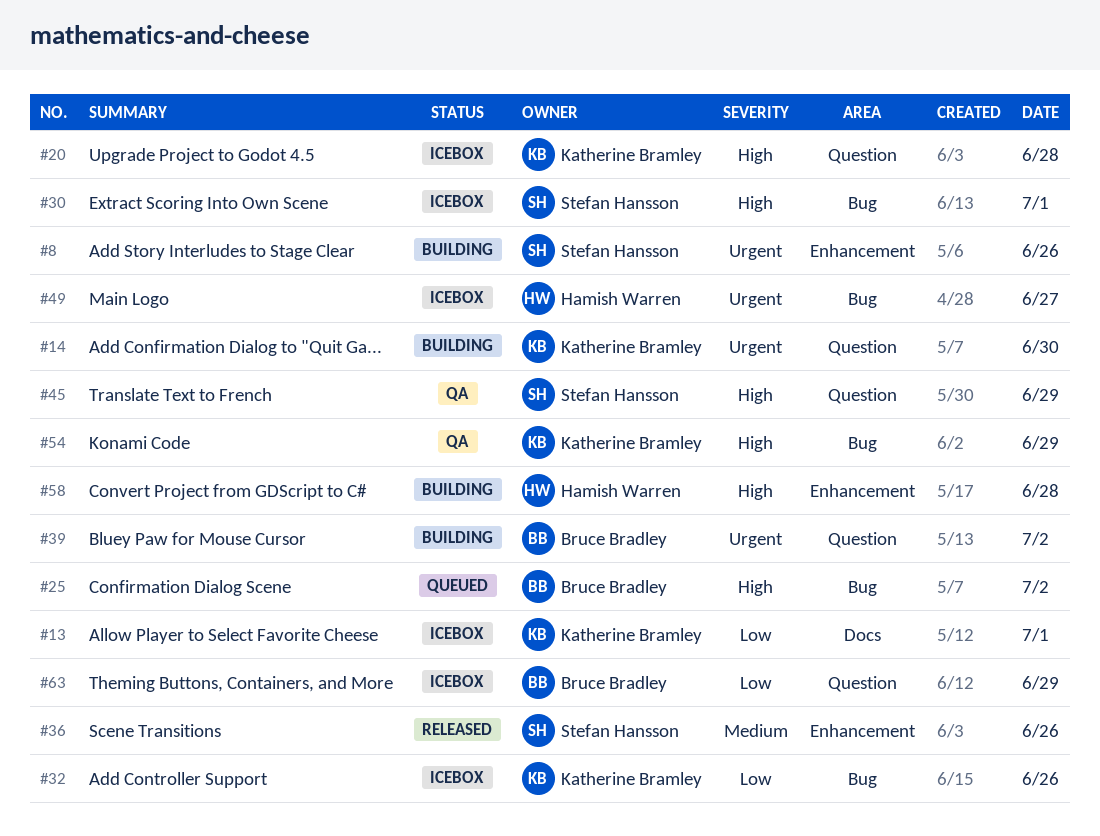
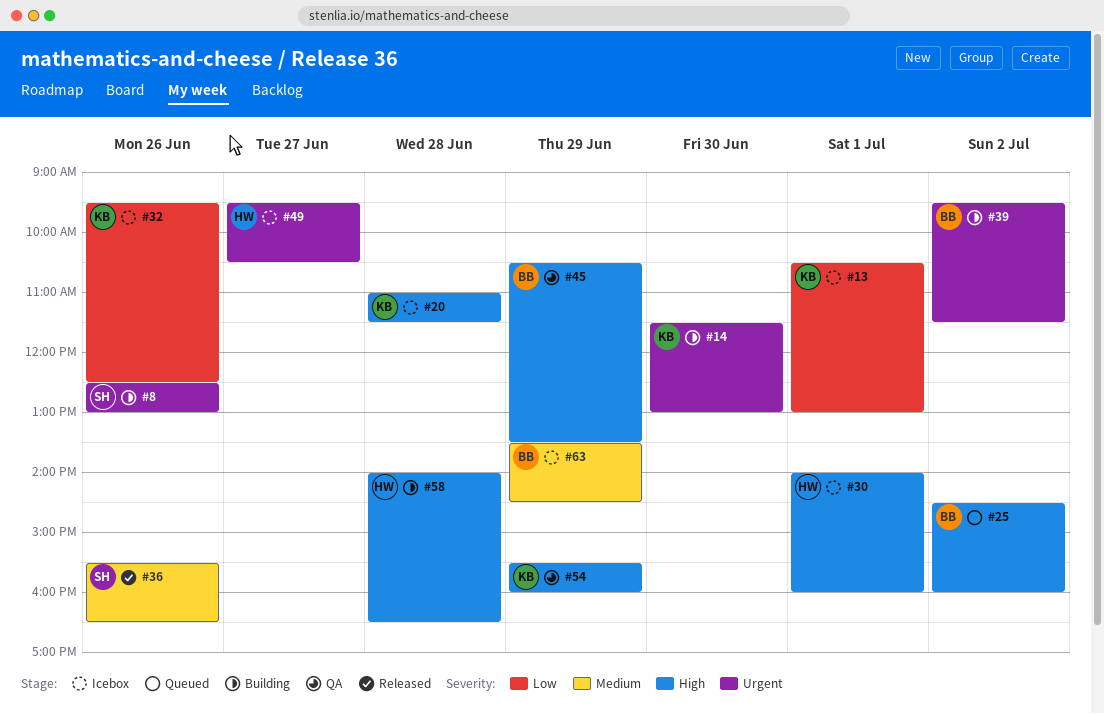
#30, owner: Stefan Hansson -> Hamish Warren
#45, owner: Stefan Hansson -> Bruce Bradley
#63, priority: Low -> Medium

